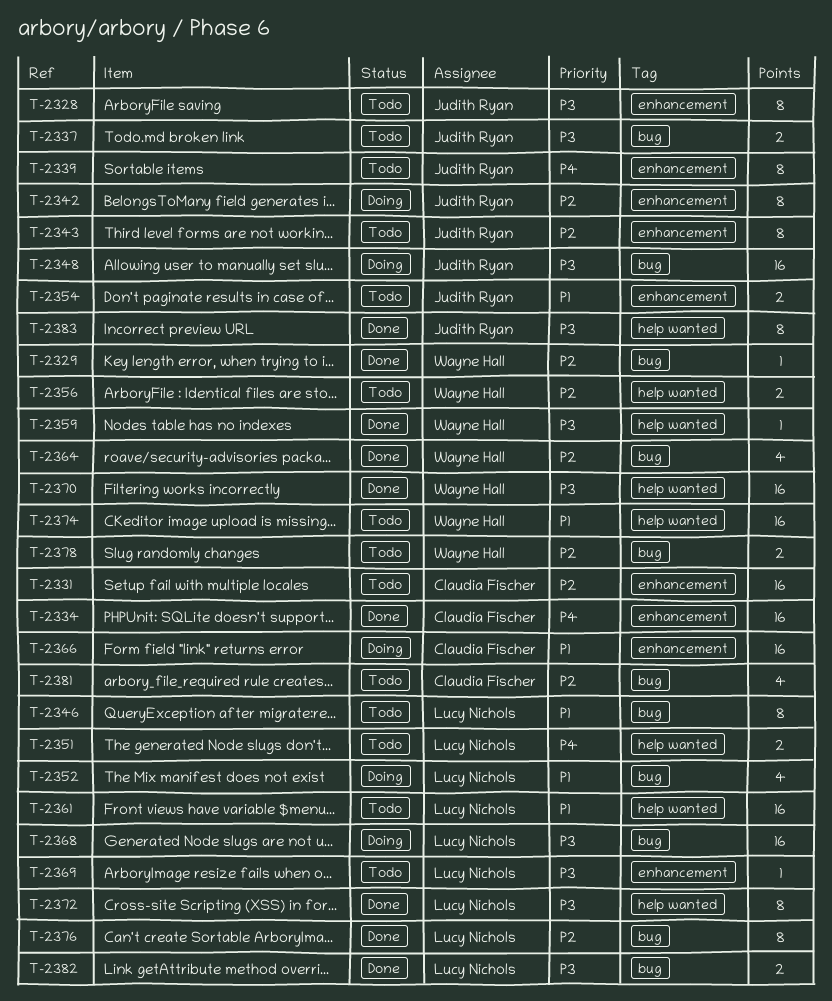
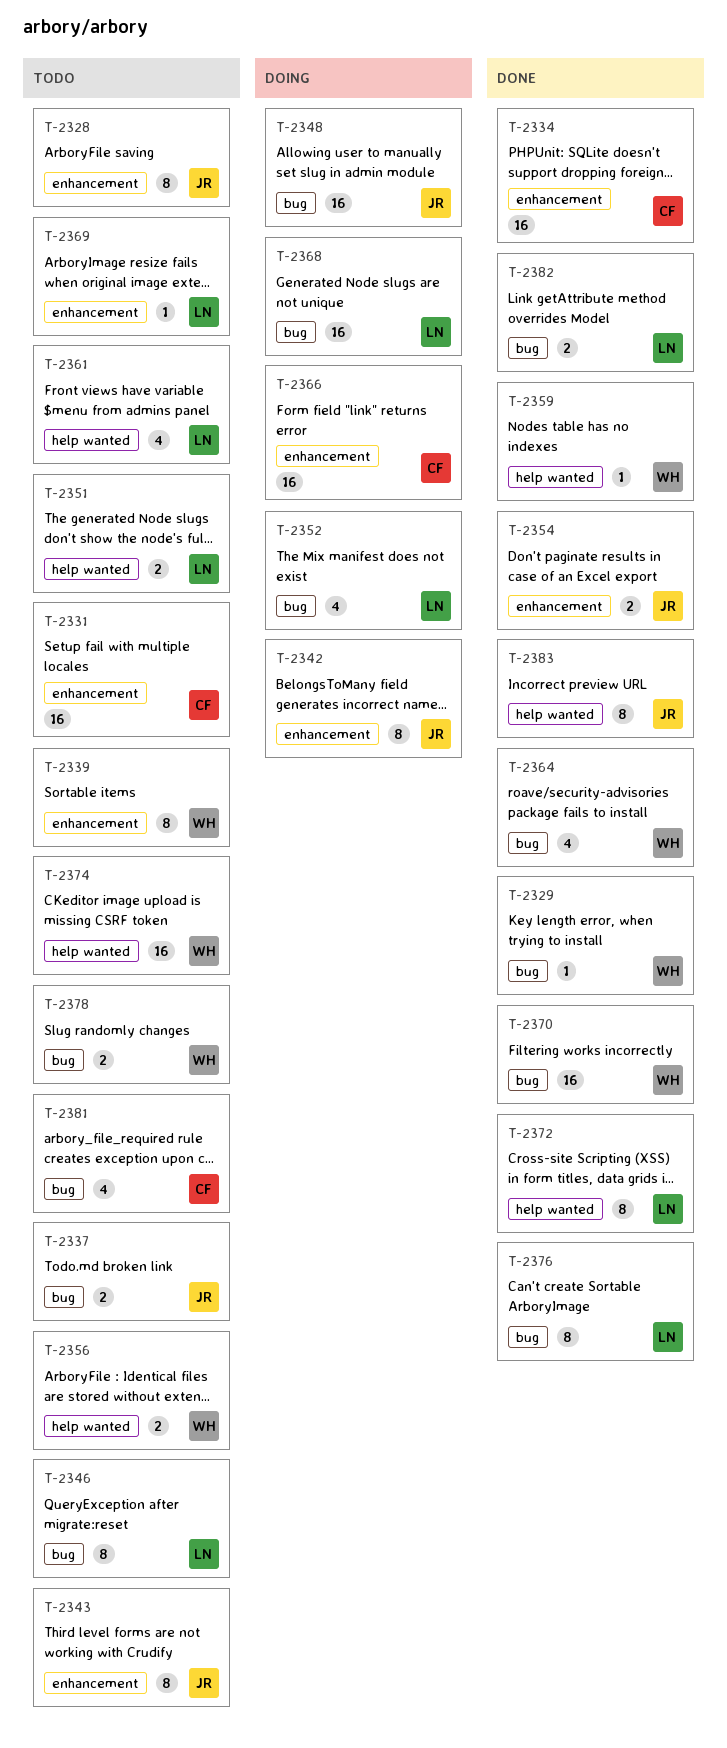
T-2339, owner: Judith Ryan -> Wayne Hall
T-2354, status: Todo -> Done
T-2361, estimate: 16 -> 4
T-2370, label: help wanted -> bug

